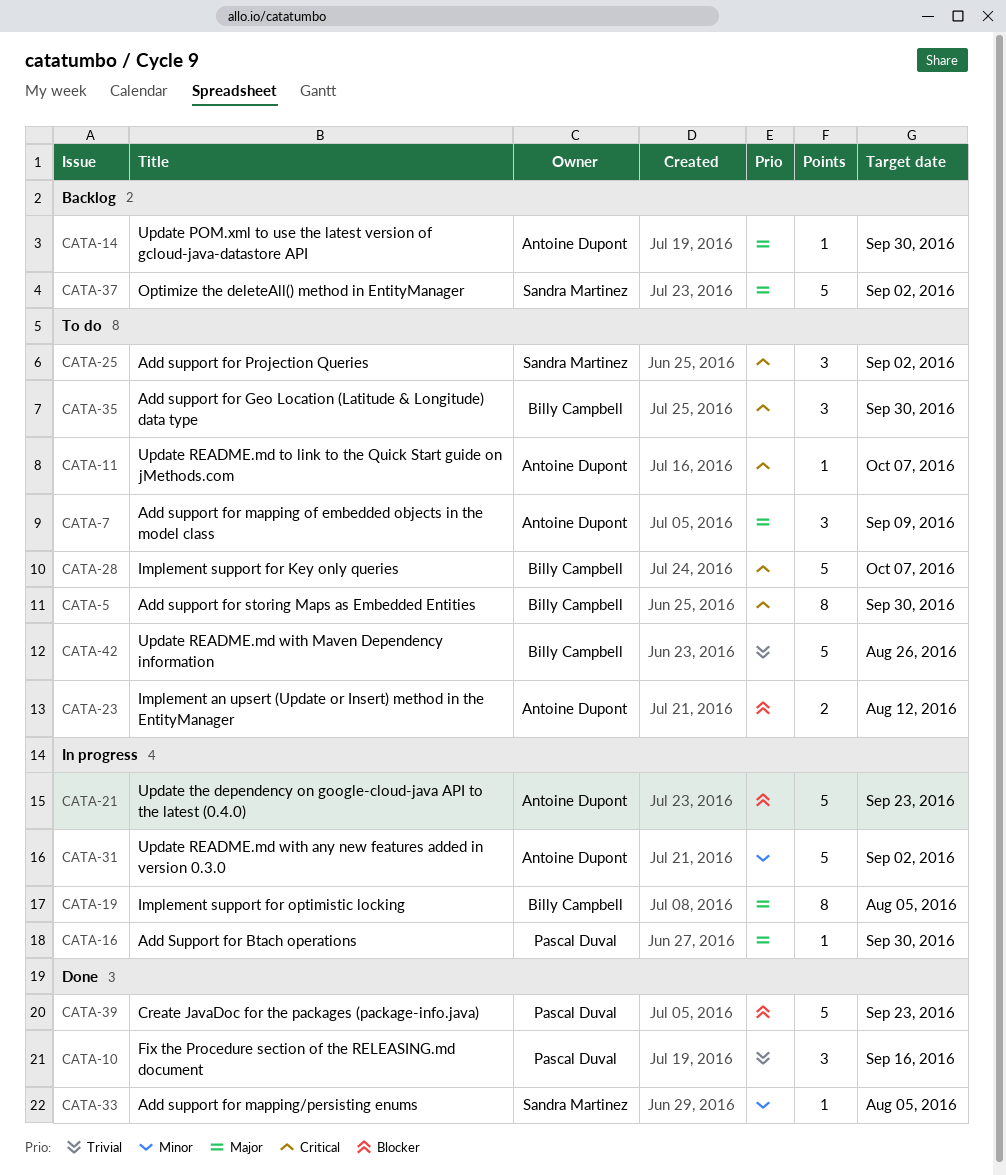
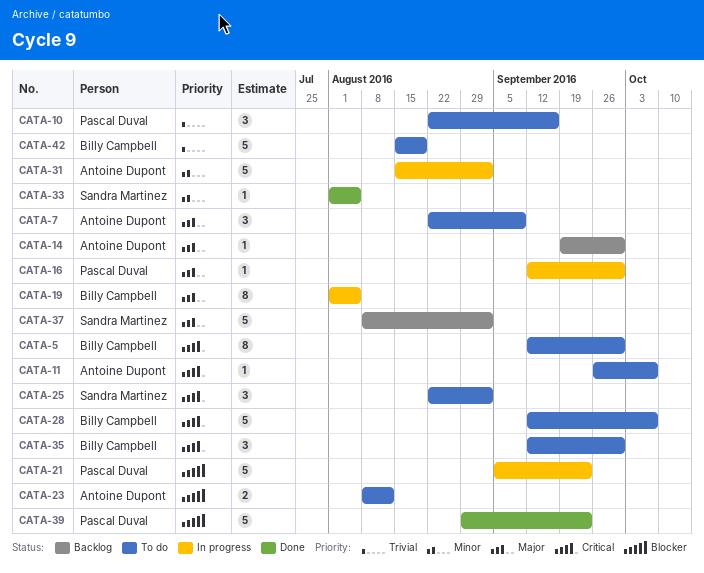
CATA-10, status: Done -> To do
CATA-21, owner: Antoine Dupont -> Pascal Duval
CATA-42, due: Aug 26 -> Aug 19

